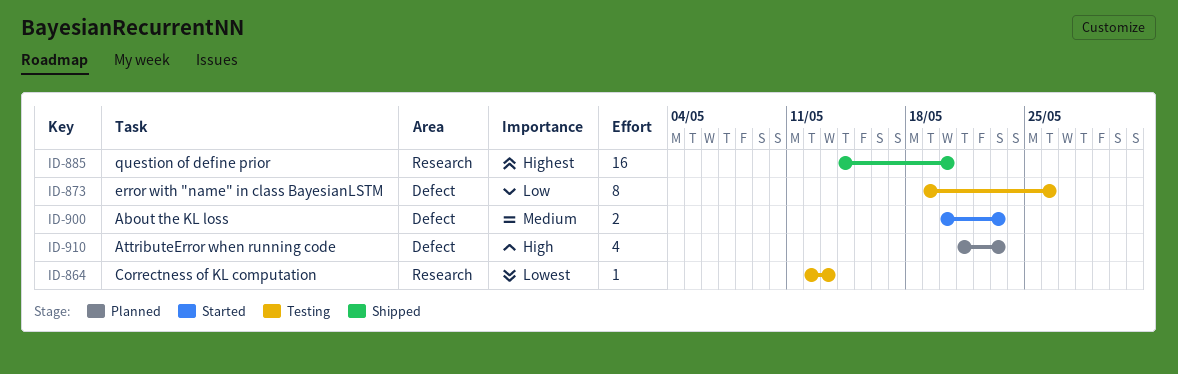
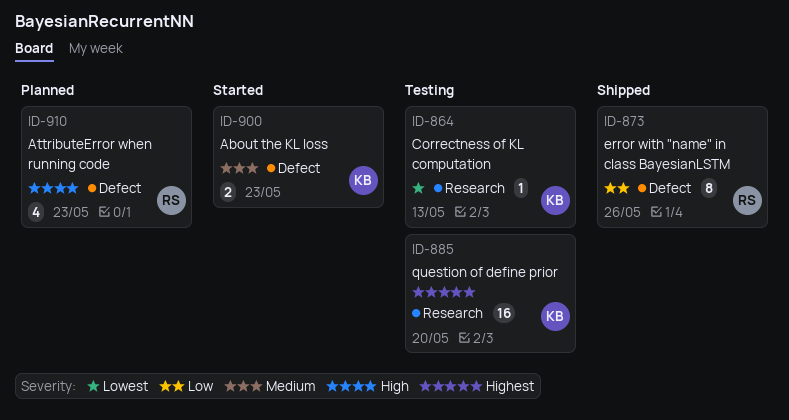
ID-873, status: Testing -> Shipped
ID-885, status: Shipped -> Testing

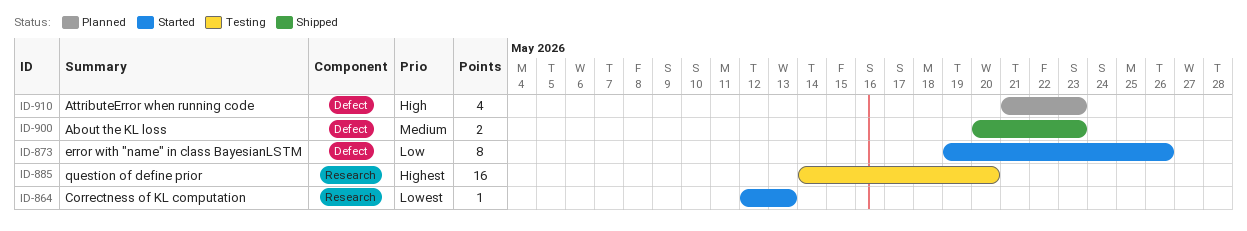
ID-864, status: Testing -> Started
ID-873, status: Shipped -> Started
ID-900, status: Started -> Shipped

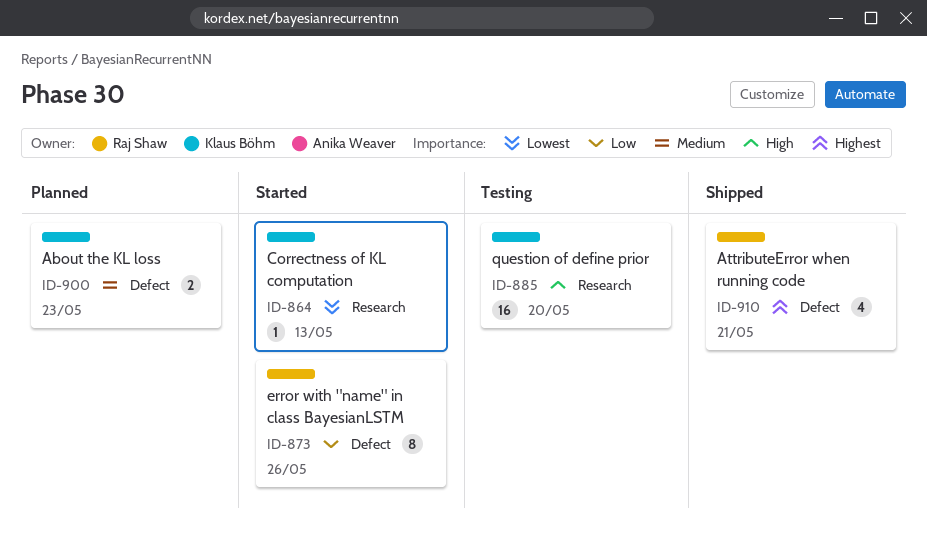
ID-885, priority: Highest -> High
ID-900, status: Shipped -> Planned
ID-910, status: Planned -> Shipped
ID-910, priority: High -> Highest
ID-910, due: May 23 -> May 21

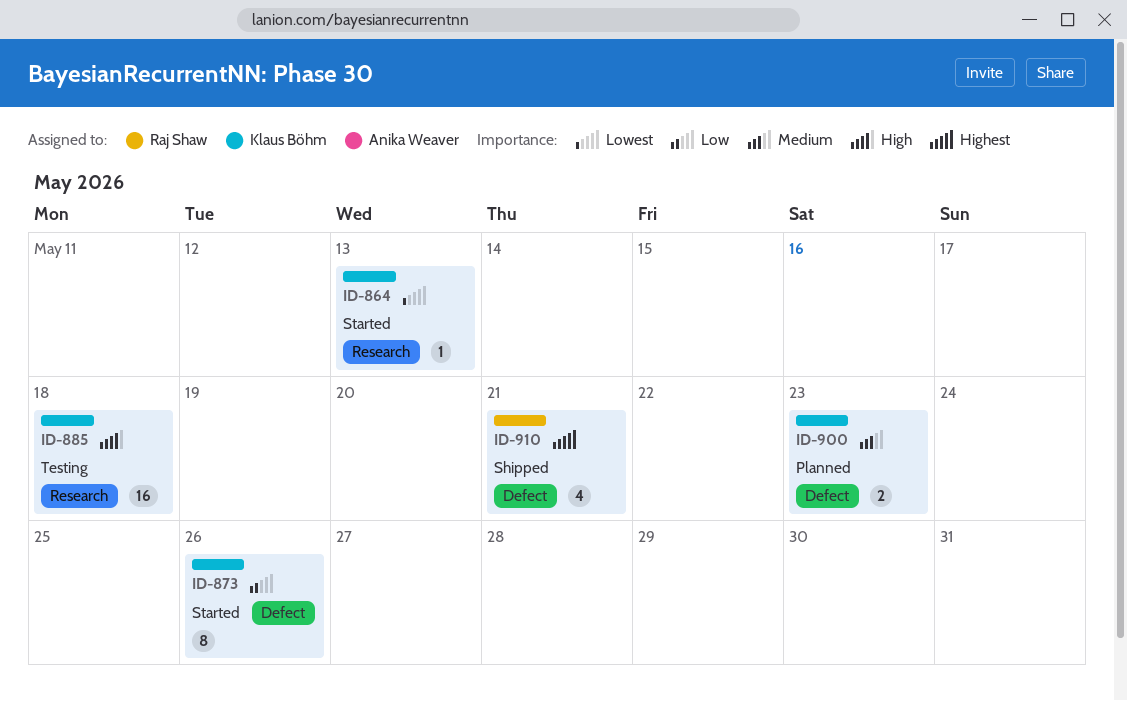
ID-873, owner: Raj Shaw -> Klaus Böhm
ID-885, due: May 20 -> May 18

